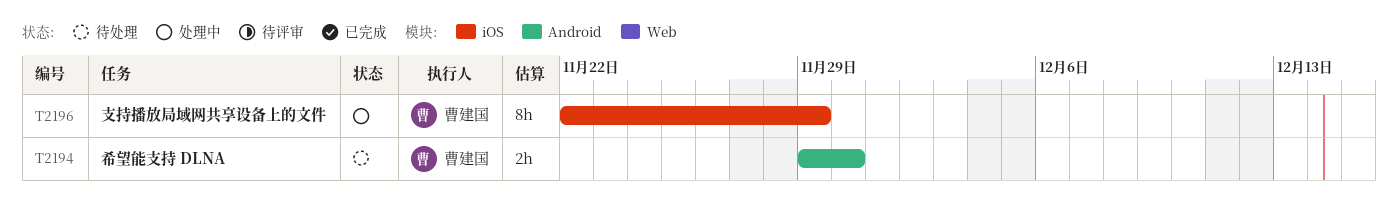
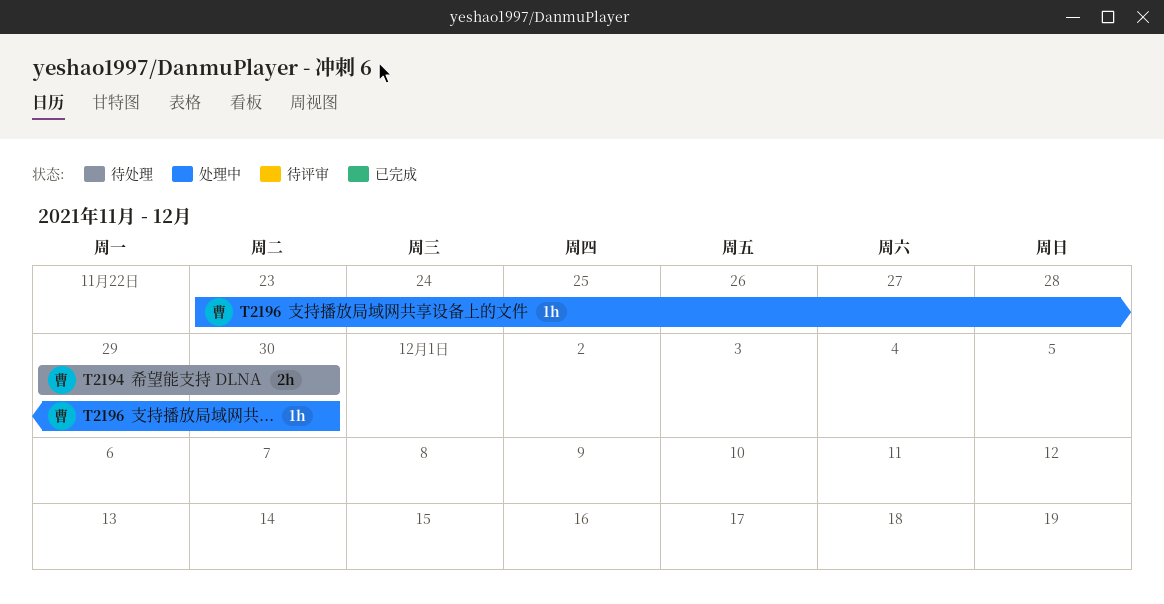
T2196, estimate: 8h -> 1h
T2196, start: Nov 22 -> Nov 23
T2196, due: Nov 29 -> Nov 30

